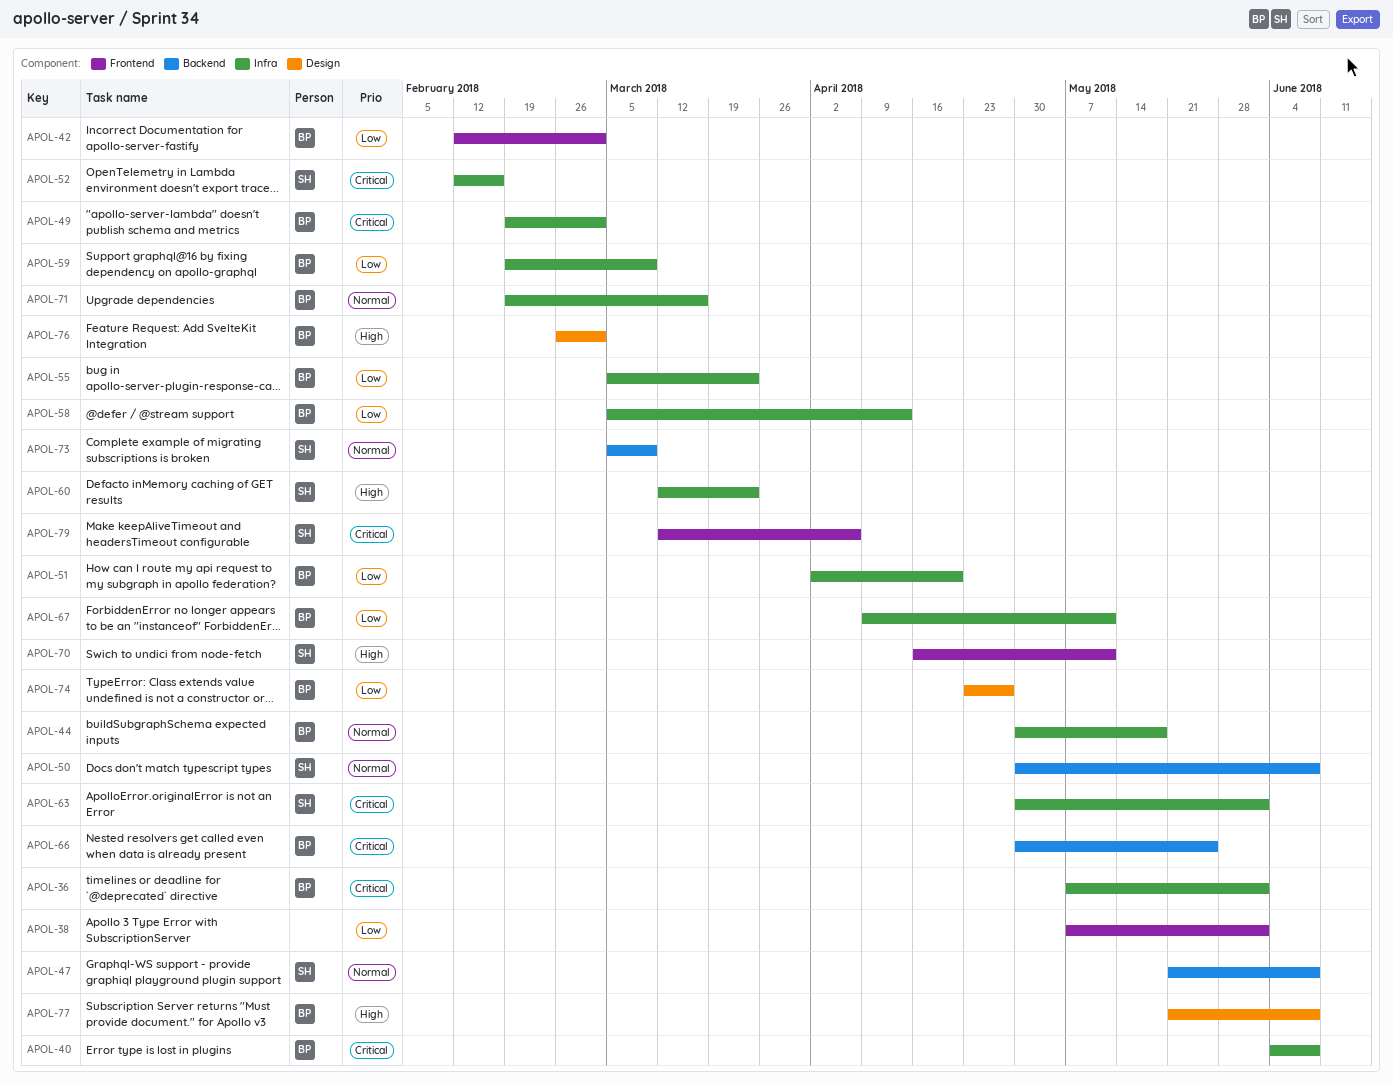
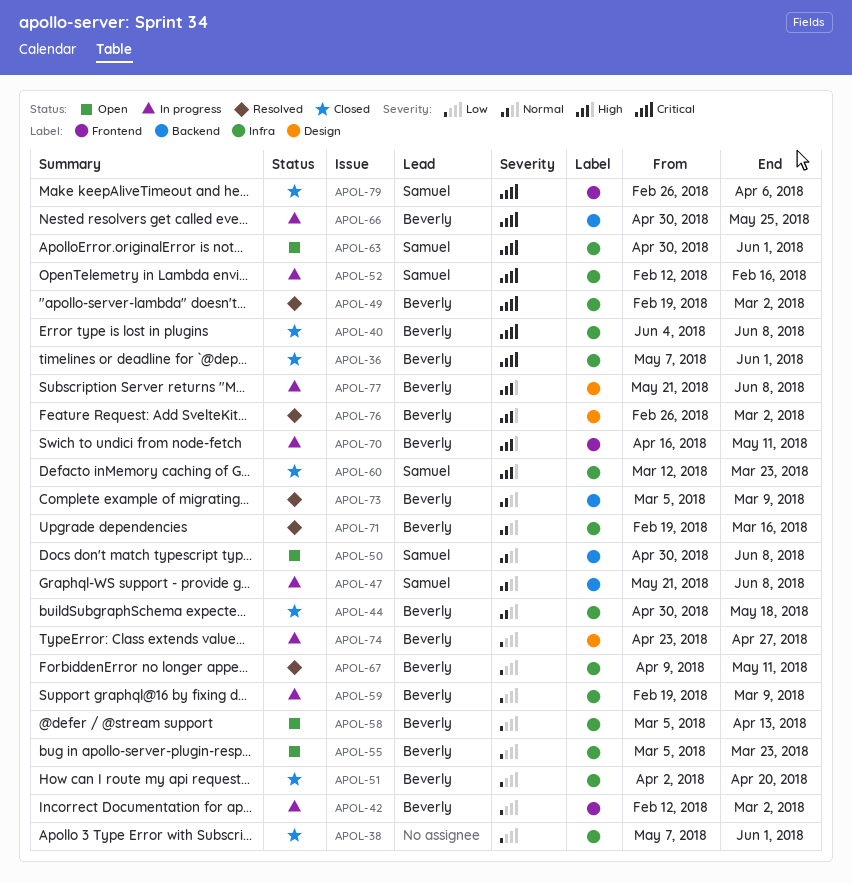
APOL-38, label: Frontend -> Infra
APOL-70, owner: Samuel -> Beverly
APOL-73, owner: Samuel -> Beverly
APOL-79, start: Mar 12 -> Feb 26

